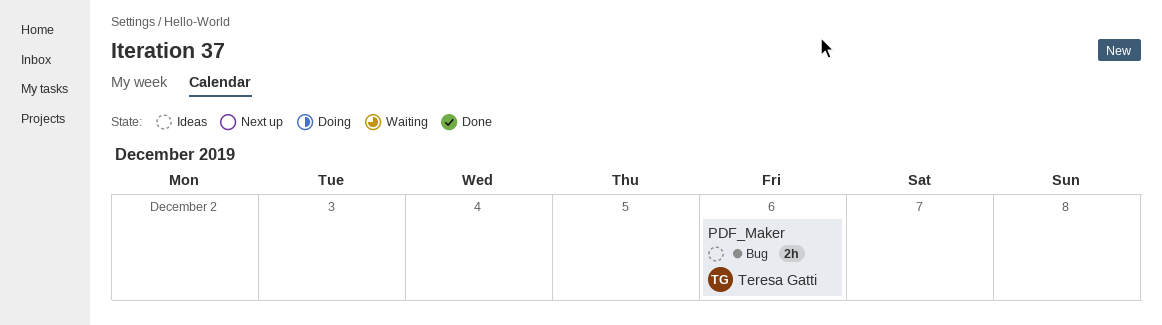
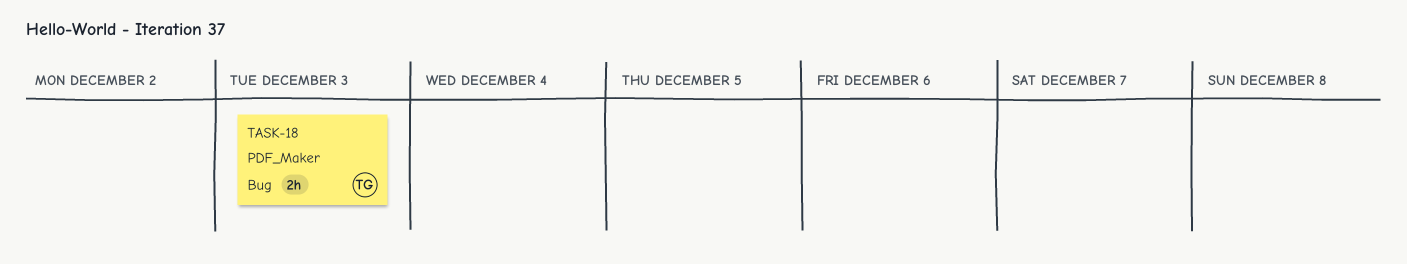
PDF_Maker, due: Dec 6 -> Dec 3

